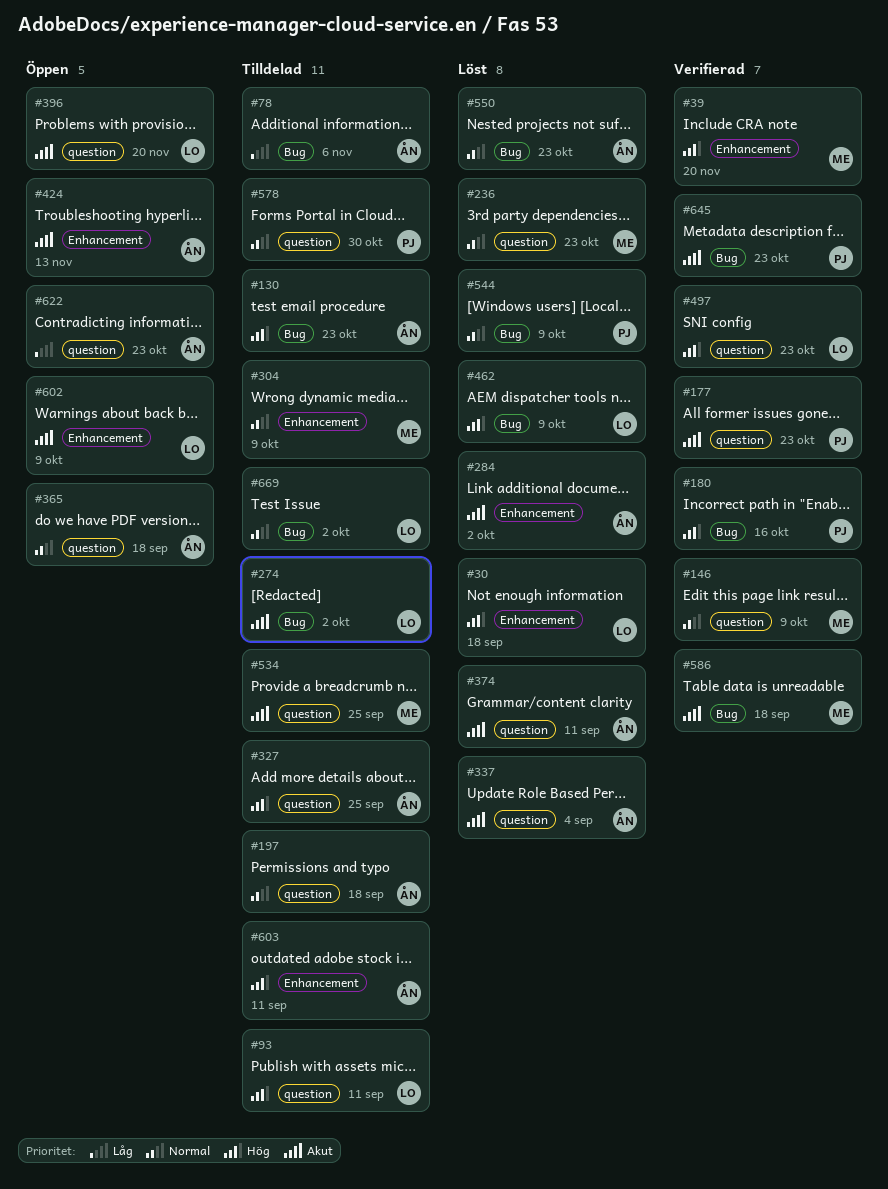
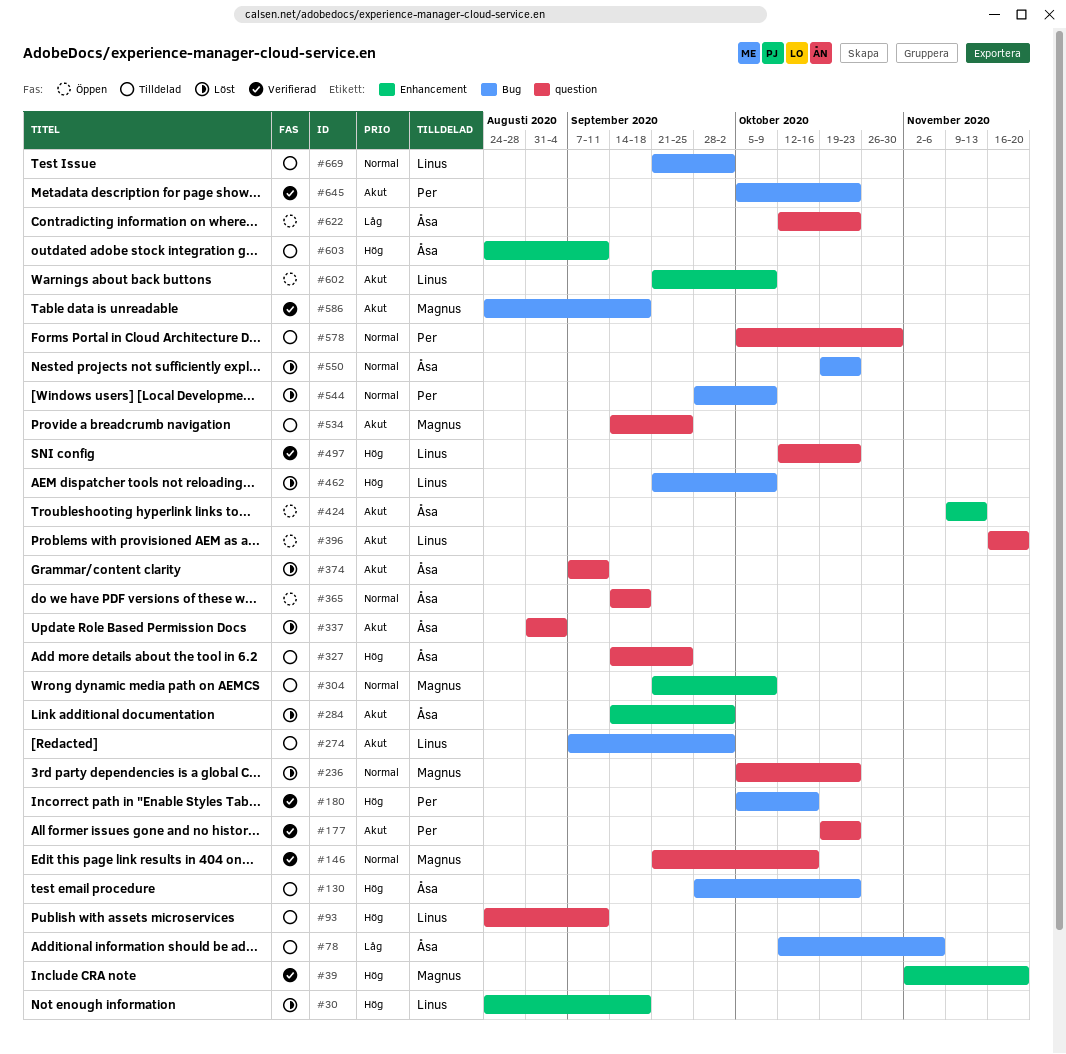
#146, due: Oct 9 -> Oct 16
#197: present -> none

